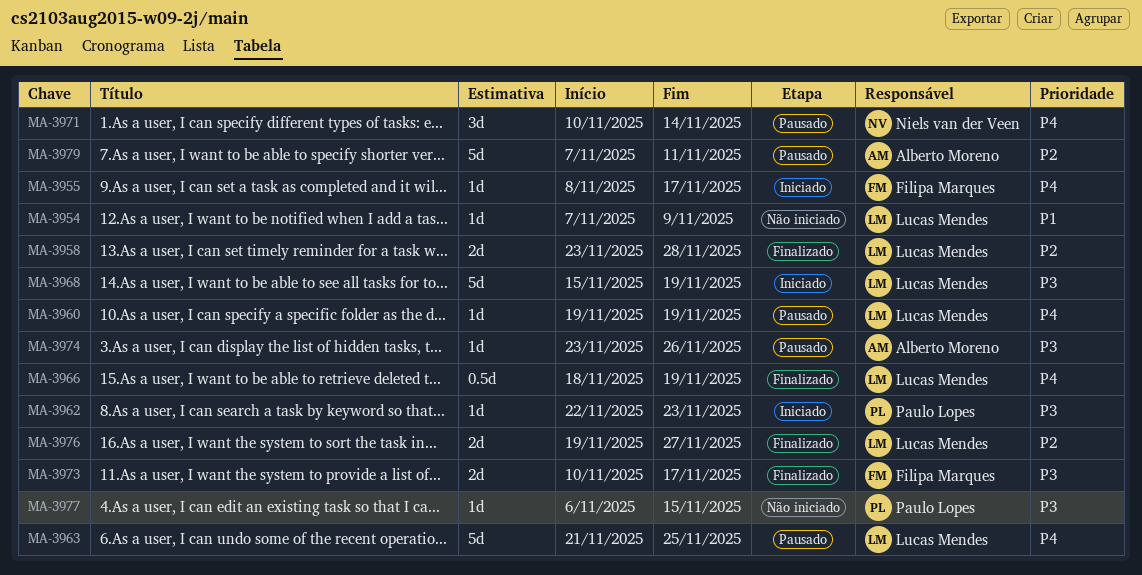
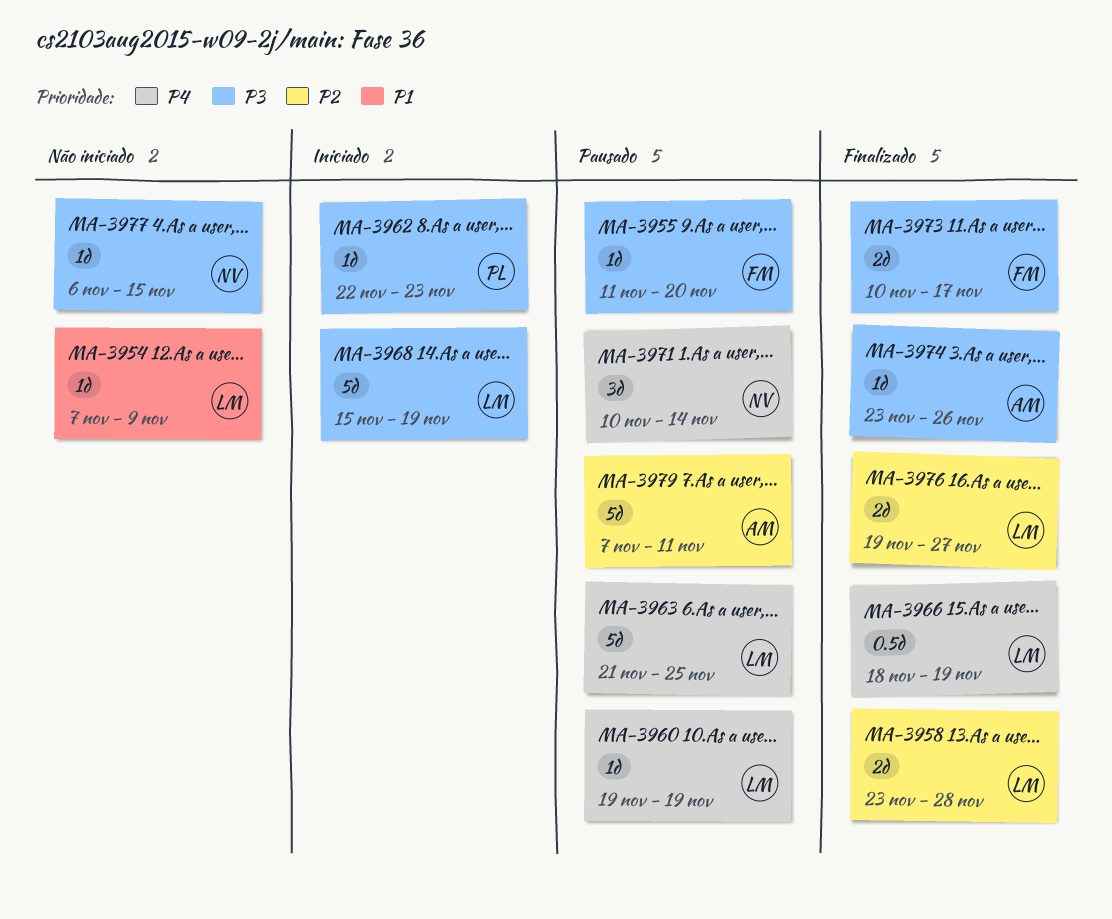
MA-3955, status: Iniciado -> Pausado
MA-3955, priority: P4 -> P3
MA-3955, start: Nov 8 -> Nov 11
MA-3955, due: Nov 17 -> Nov 20
MA-3974, status: Pausado -> Finalizado
MA-3977, owner: Paulo Lopes -> Niels van der Veen

